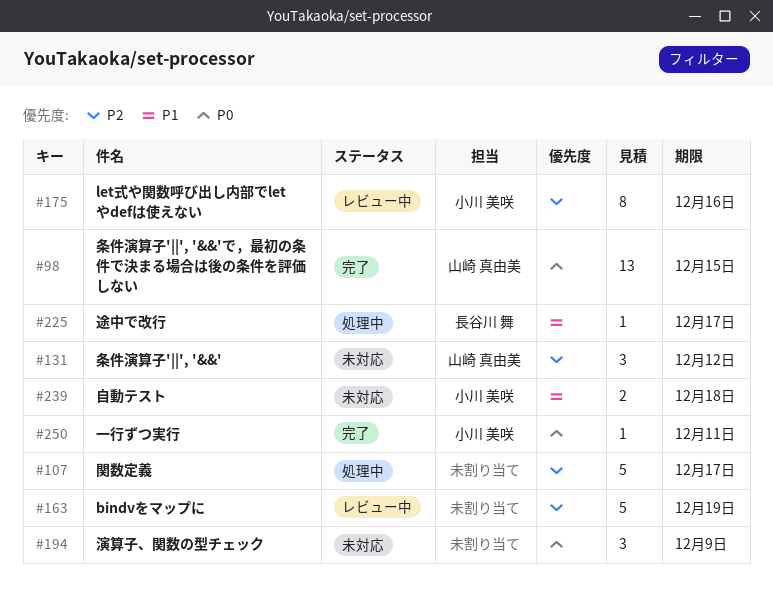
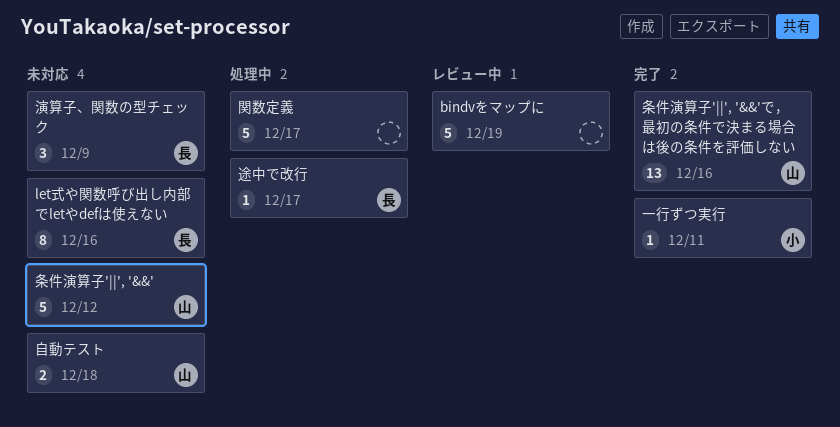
let式や関数呼び出し内部でletやdefは使えない, status: レビュー中 -> 未対応
let式や関数呼び出し内部でletやdefは使えない, owner: 小川 美咲 -> 長谷川 舞
条件演算子'||', '&&', estimate: 3 -> 5
条件演算子'||', '&&'で，最初の条件で決まる場合は後の条件を評価しない, due: Dec 15 -> Dec 16
演算子、関数の型チェック, owner: none -> 長谷川 舞
自動テスト, owner: 小川 美咲 -> 山崎 真由美

